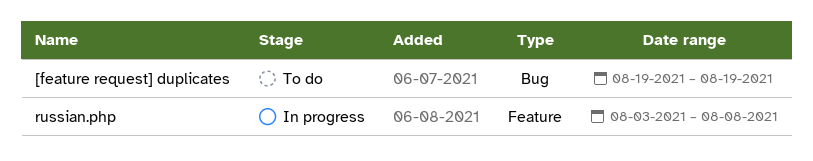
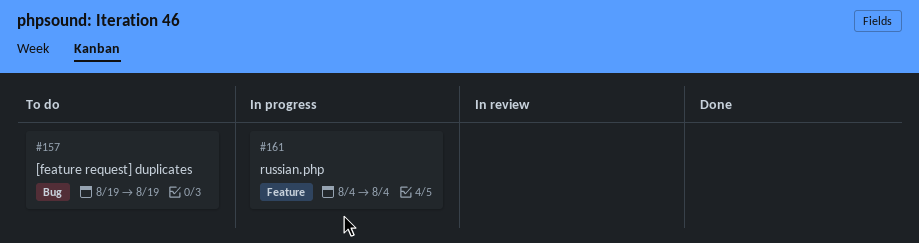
russian.php, start: Aug 3 -> Aug 4
russian.php, due: Aug 8 -> Aug 4

